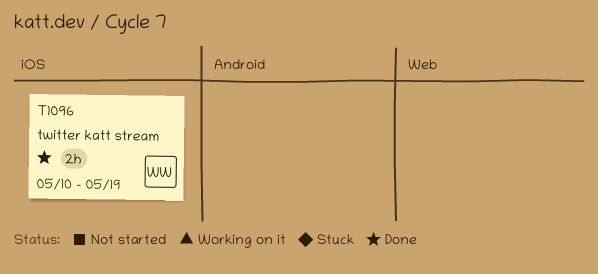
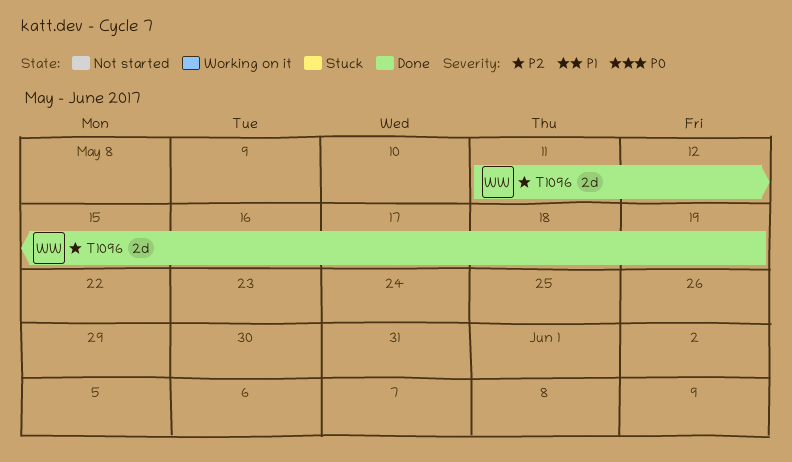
T1096, estimate: 2h -> 2d
T1096, start: May 10 -> May 11

